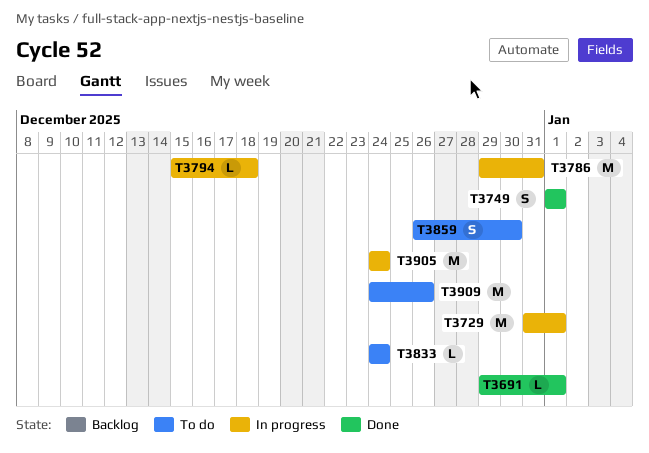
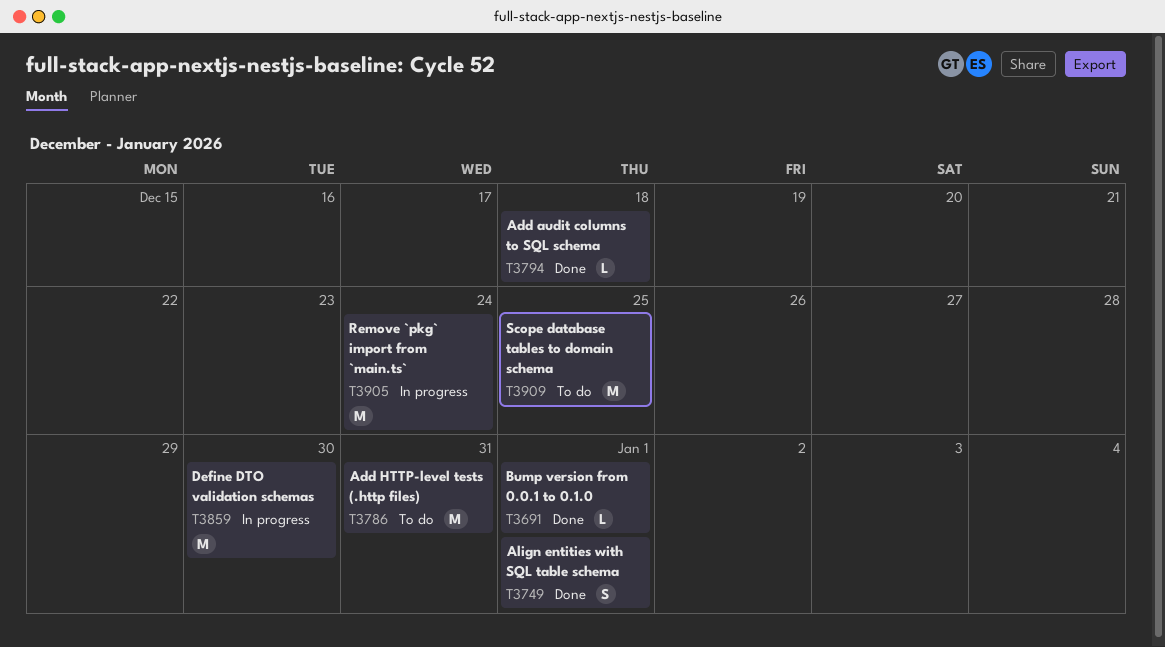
T3729: present -> none
T3786, status: In progress -> To do
T3794, status: In progress -> Done
T3833: present -> none
T3859, status: To do -> In progress
T3859, estimate: S -> M
T3909, due: Dec 26 -> Dec 25

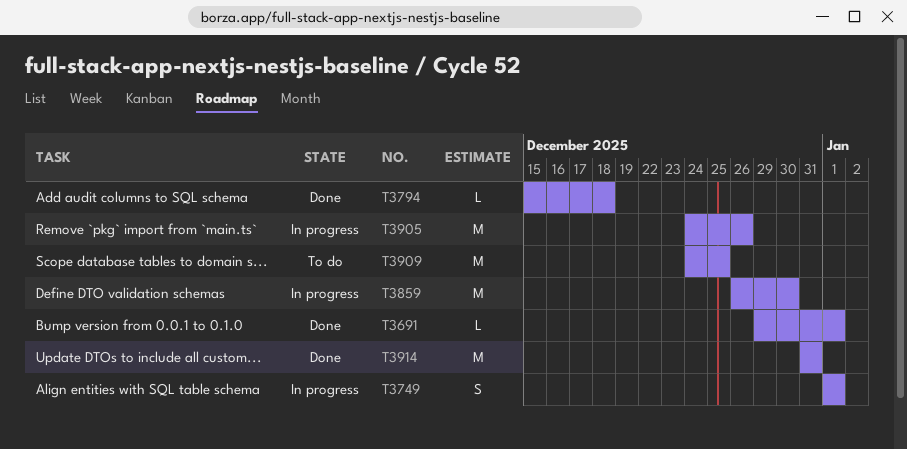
T3749, status: Done -> In progress
T3786: present -> none
T3905, due: Dec 24 -> Dec 26
T3914: none -> present

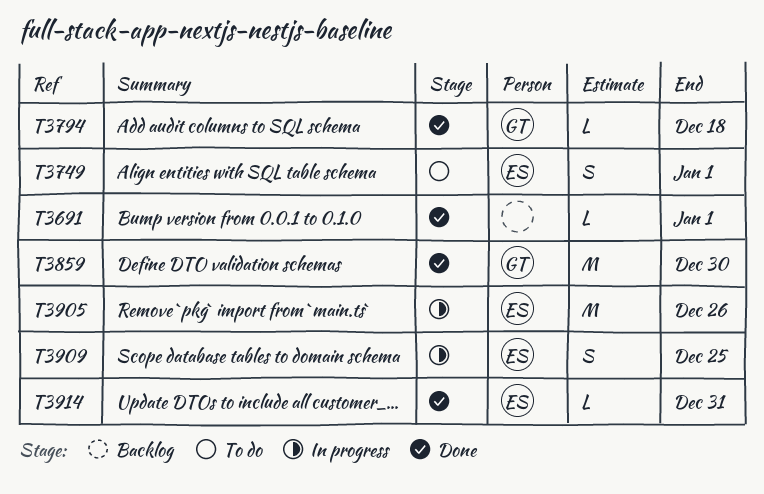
T3749, status: In progress -> To do
T3859, status: In progress -> Done
T3909, status: To do -> In progress
T3909, estimate: M -> S
T3914, estimate: M -> L

